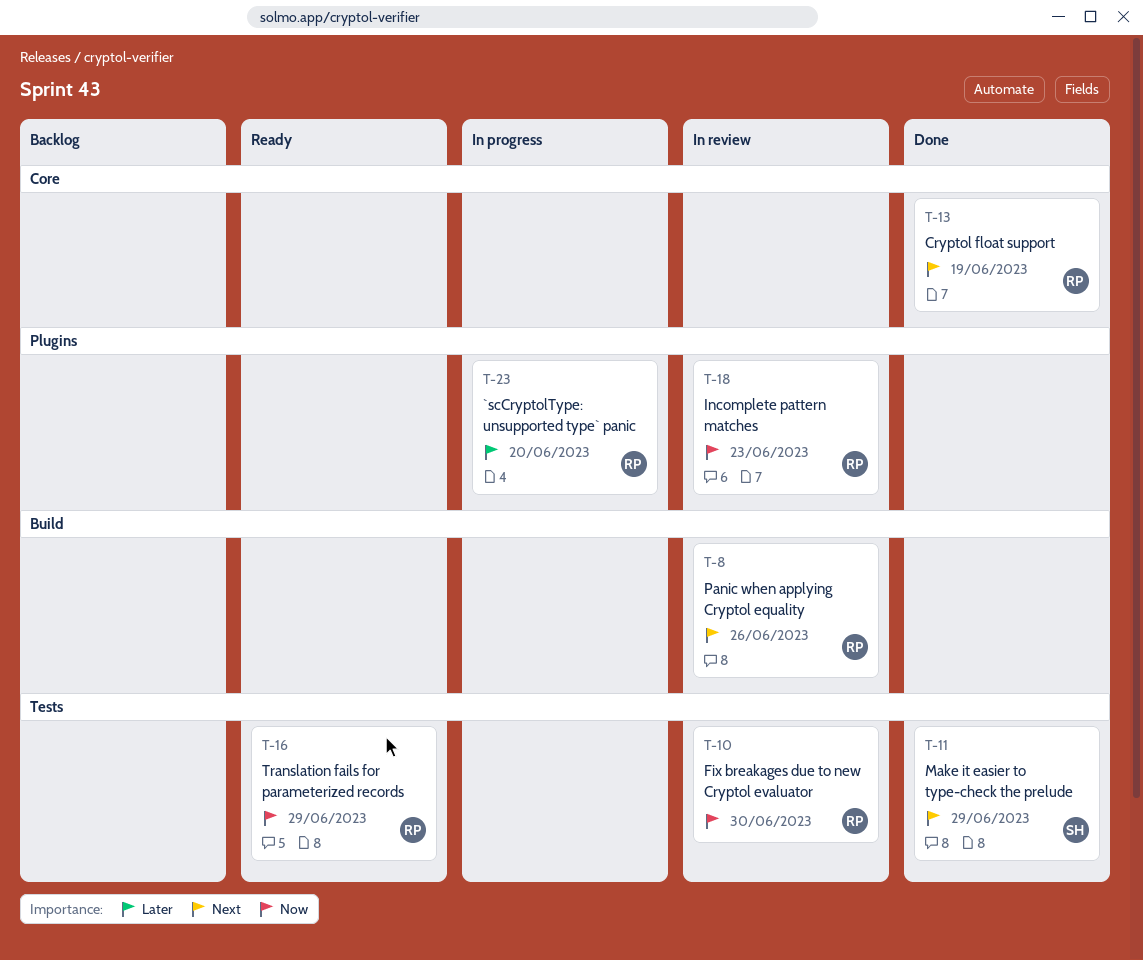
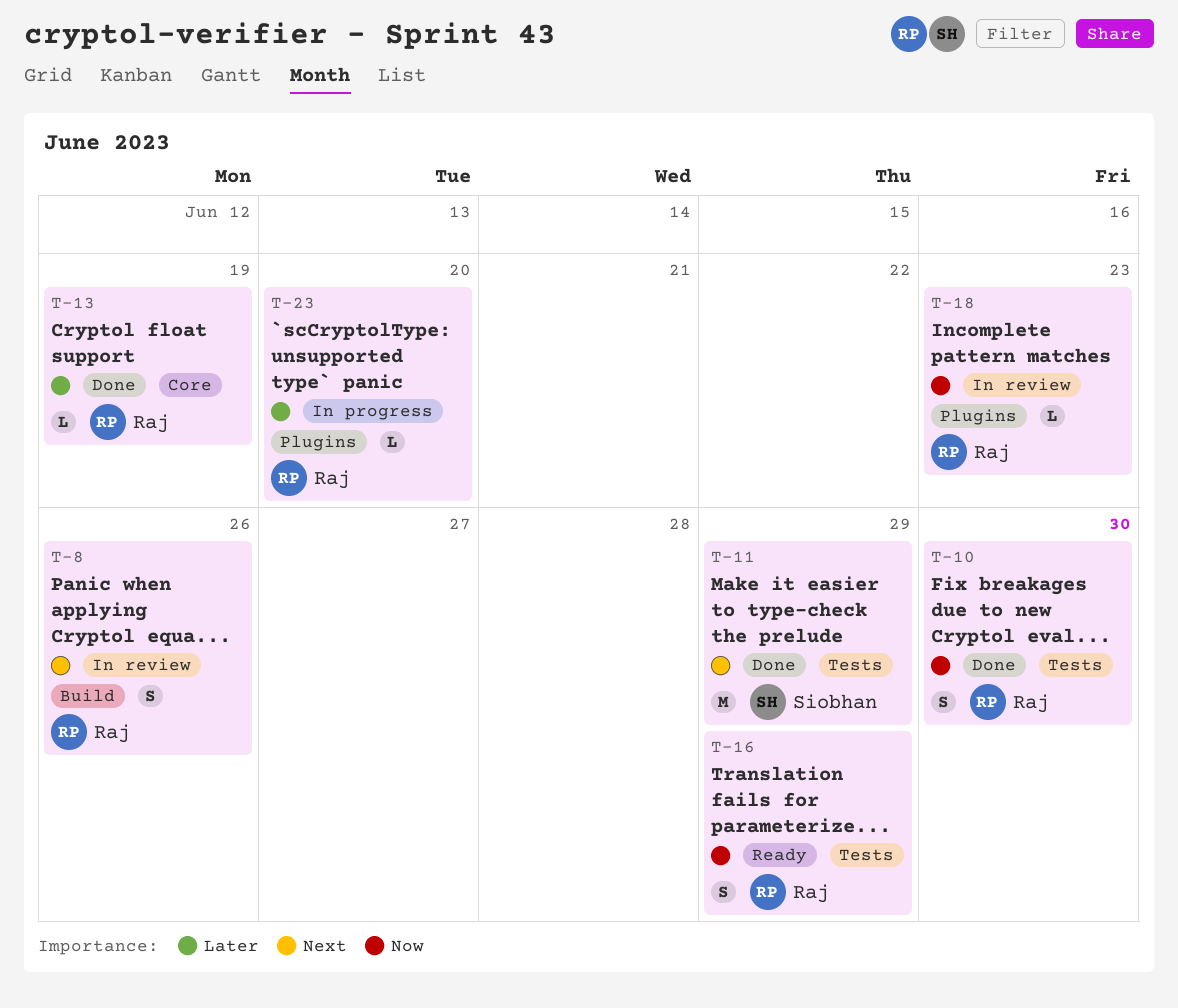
T-10, status: In review -> Done
T-13, priority: Next -> Later

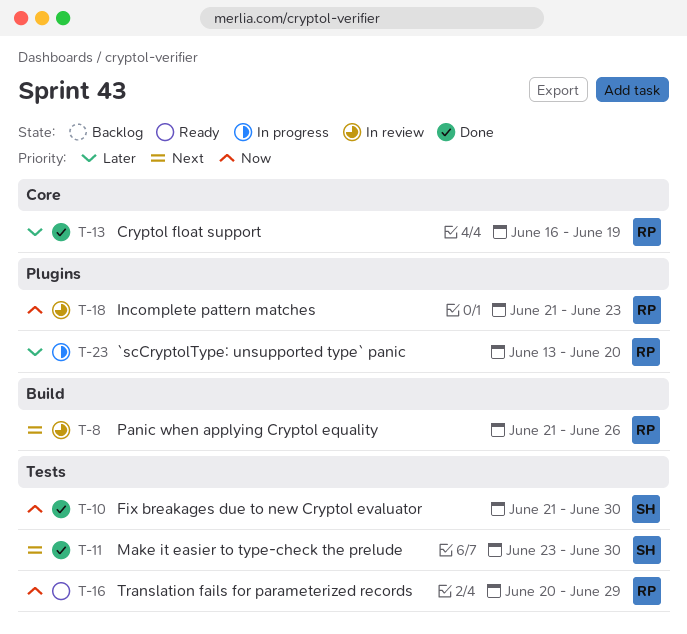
T-10, owner: Raj -> Siobhan
T-11, due: Jun 29 -> Jun 30

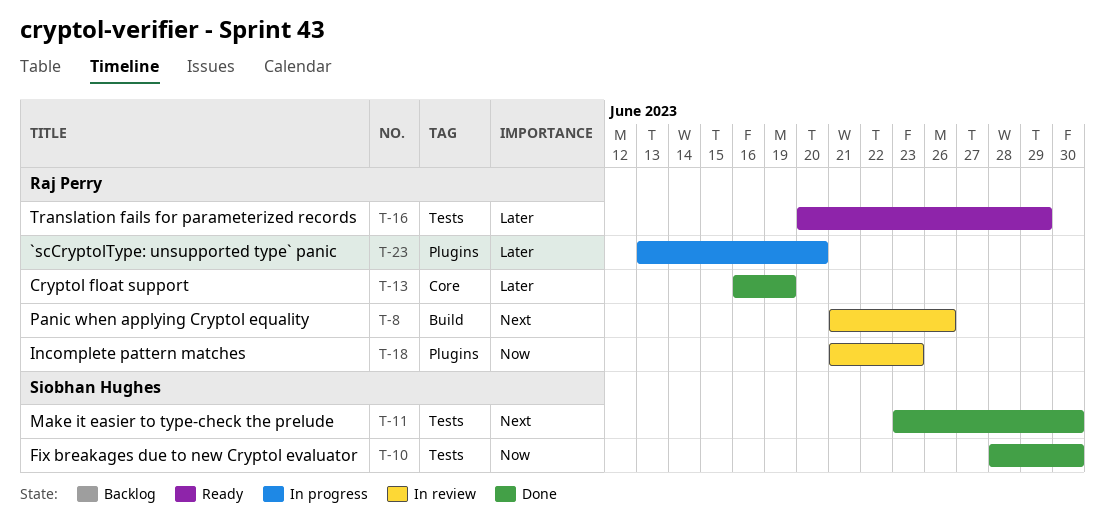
T-10, start: Jun 21 -> Jun 28
T-16, priority: Now -> Later

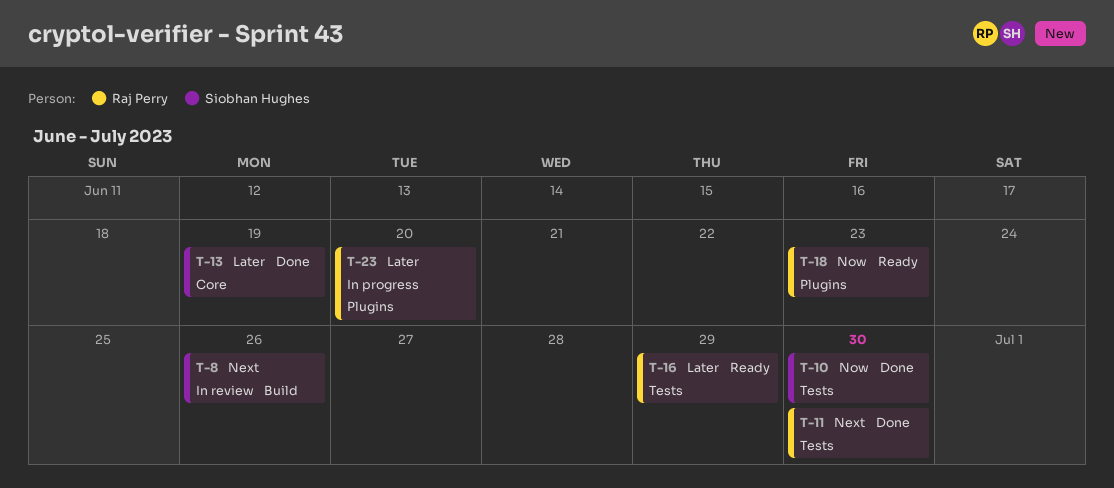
T-8, owner: Raj Perry -> Siobhan Hughes
T-11, owner: Siobhan Hughes -> Raj Perry
T-13, owner: Raj Perry -> Siobhan Hughes
T-18, status: In review -> Ready

